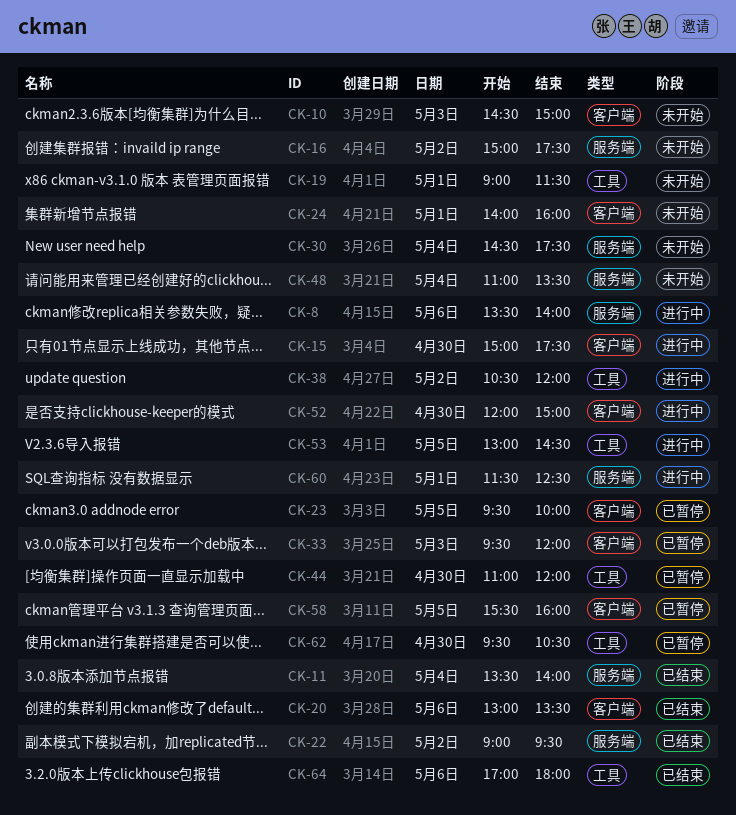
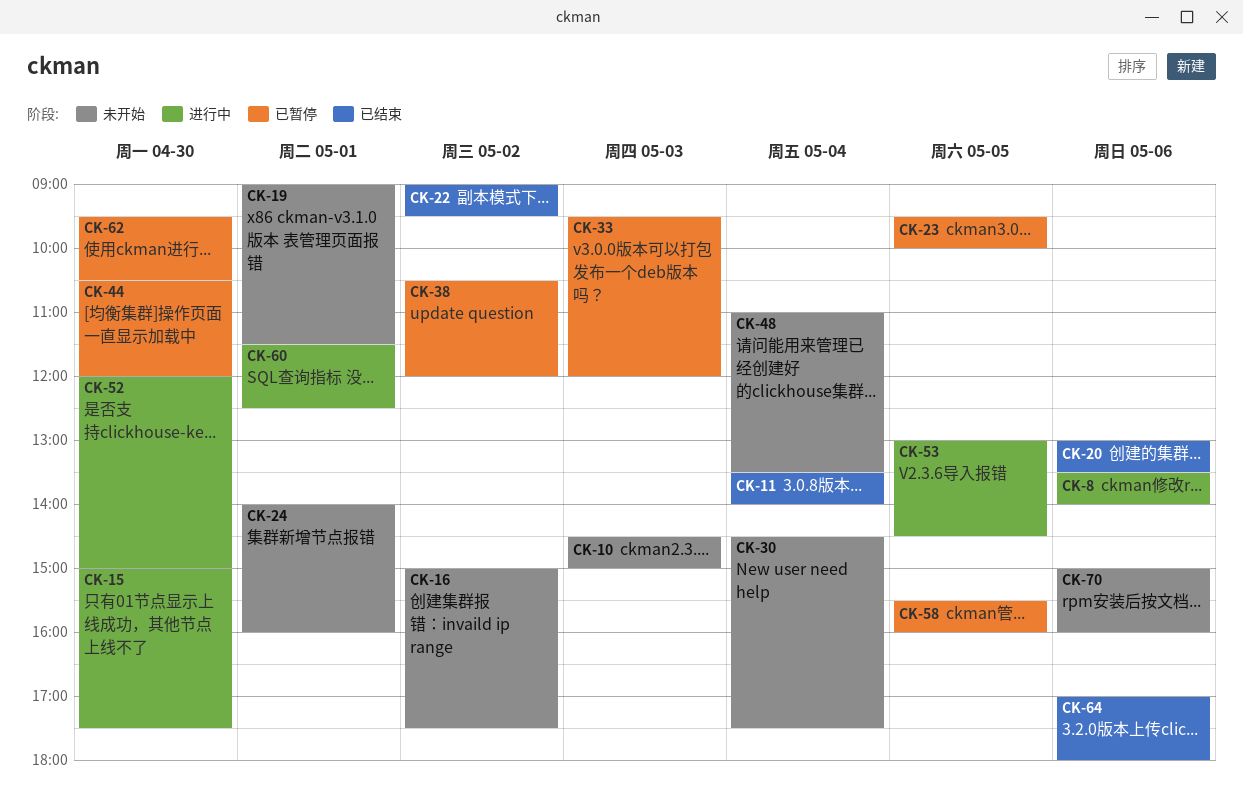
CK-38, status: 进行中 -> 已暂停
CK-44, begins: 11:00 -> 10:30
CK-70: none -> present

